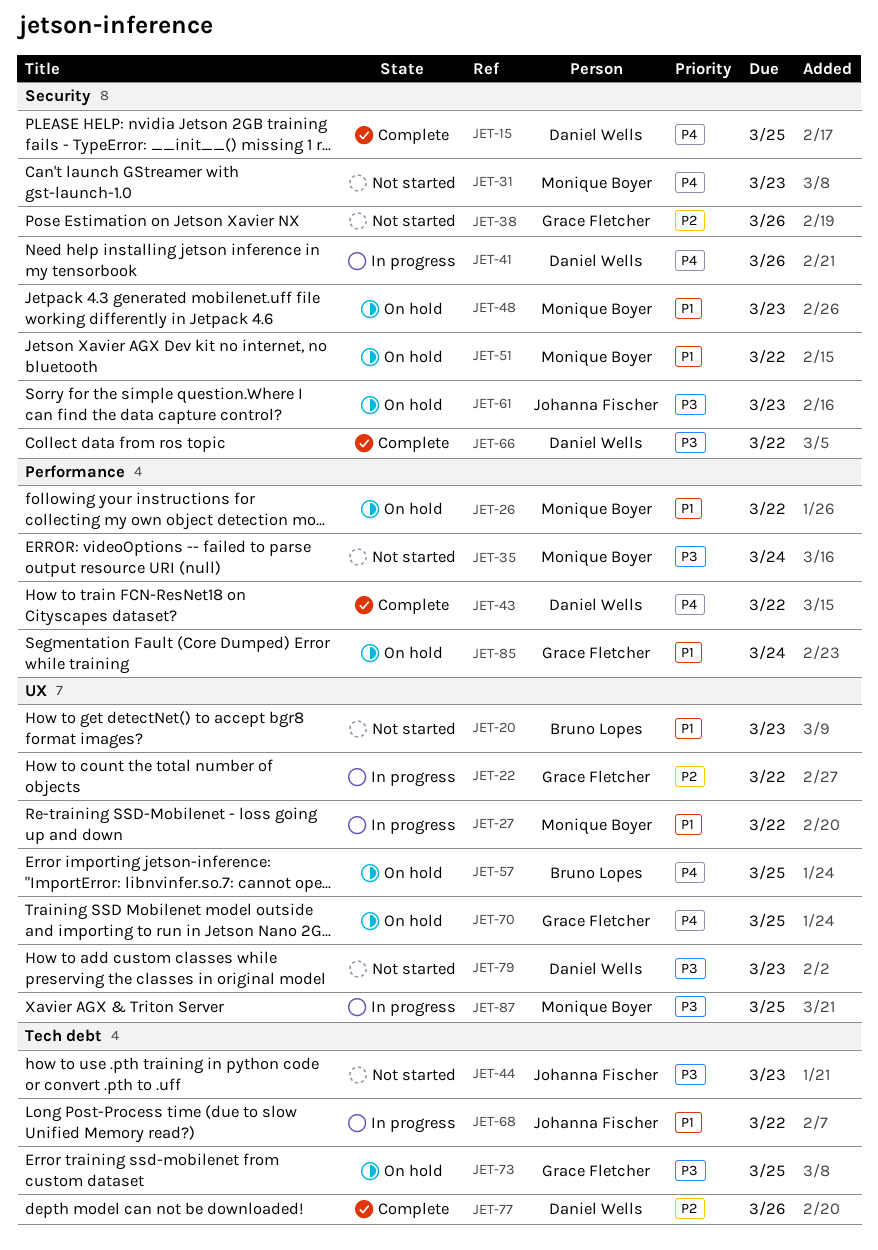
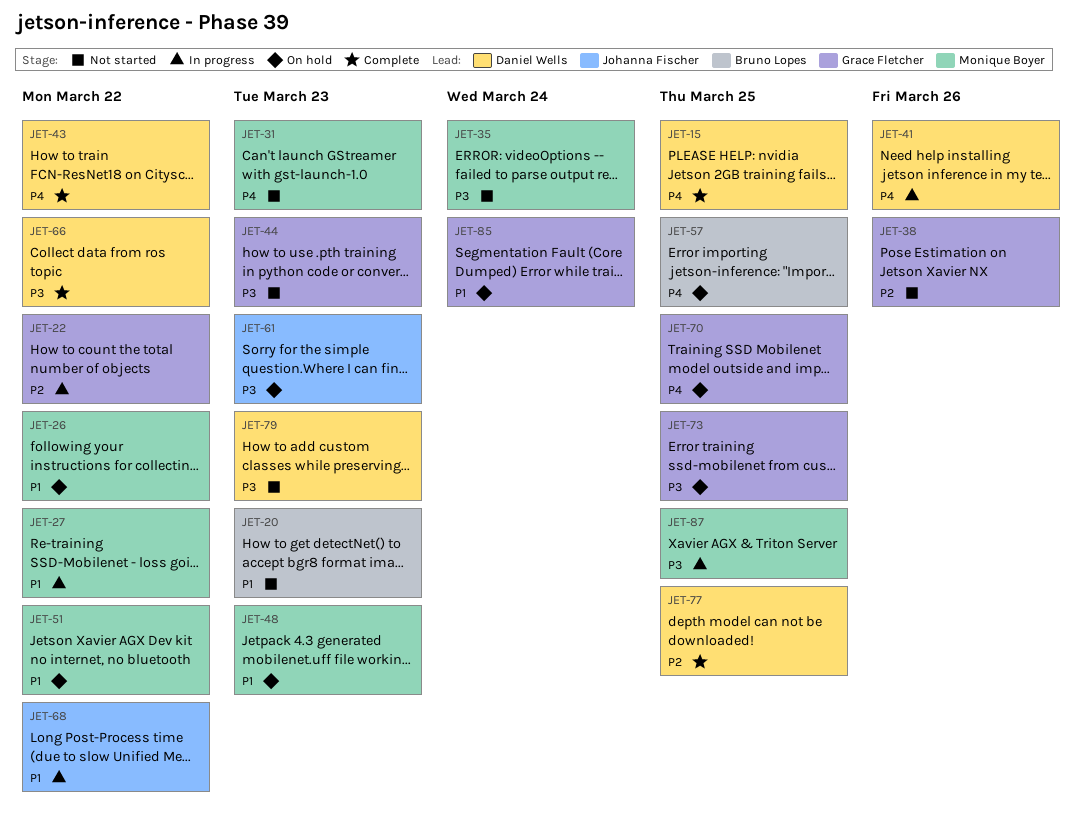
JET-44, owner: Johanna Fischer -> Grace Fletcher
JET-77, due: Mar 26 -> Mar 25

